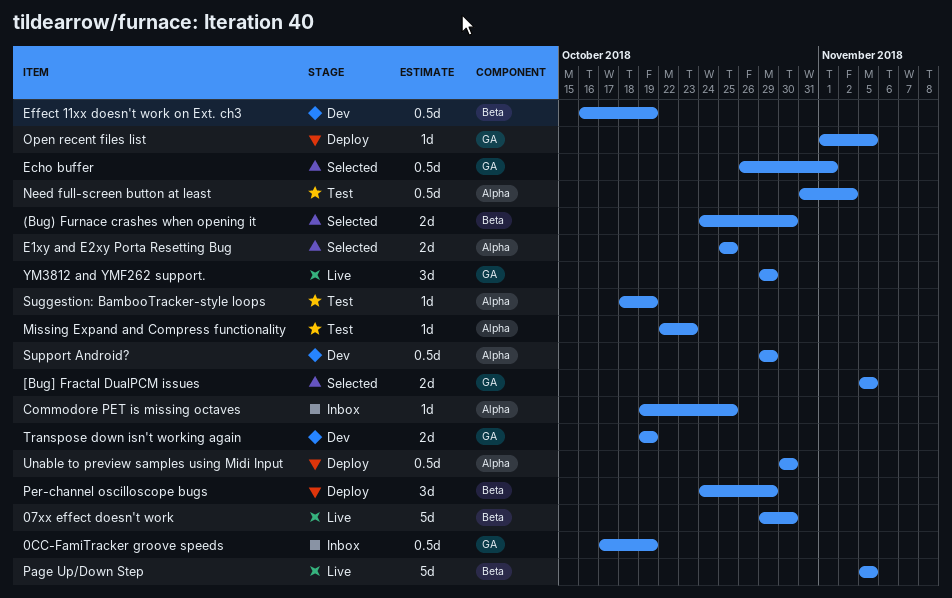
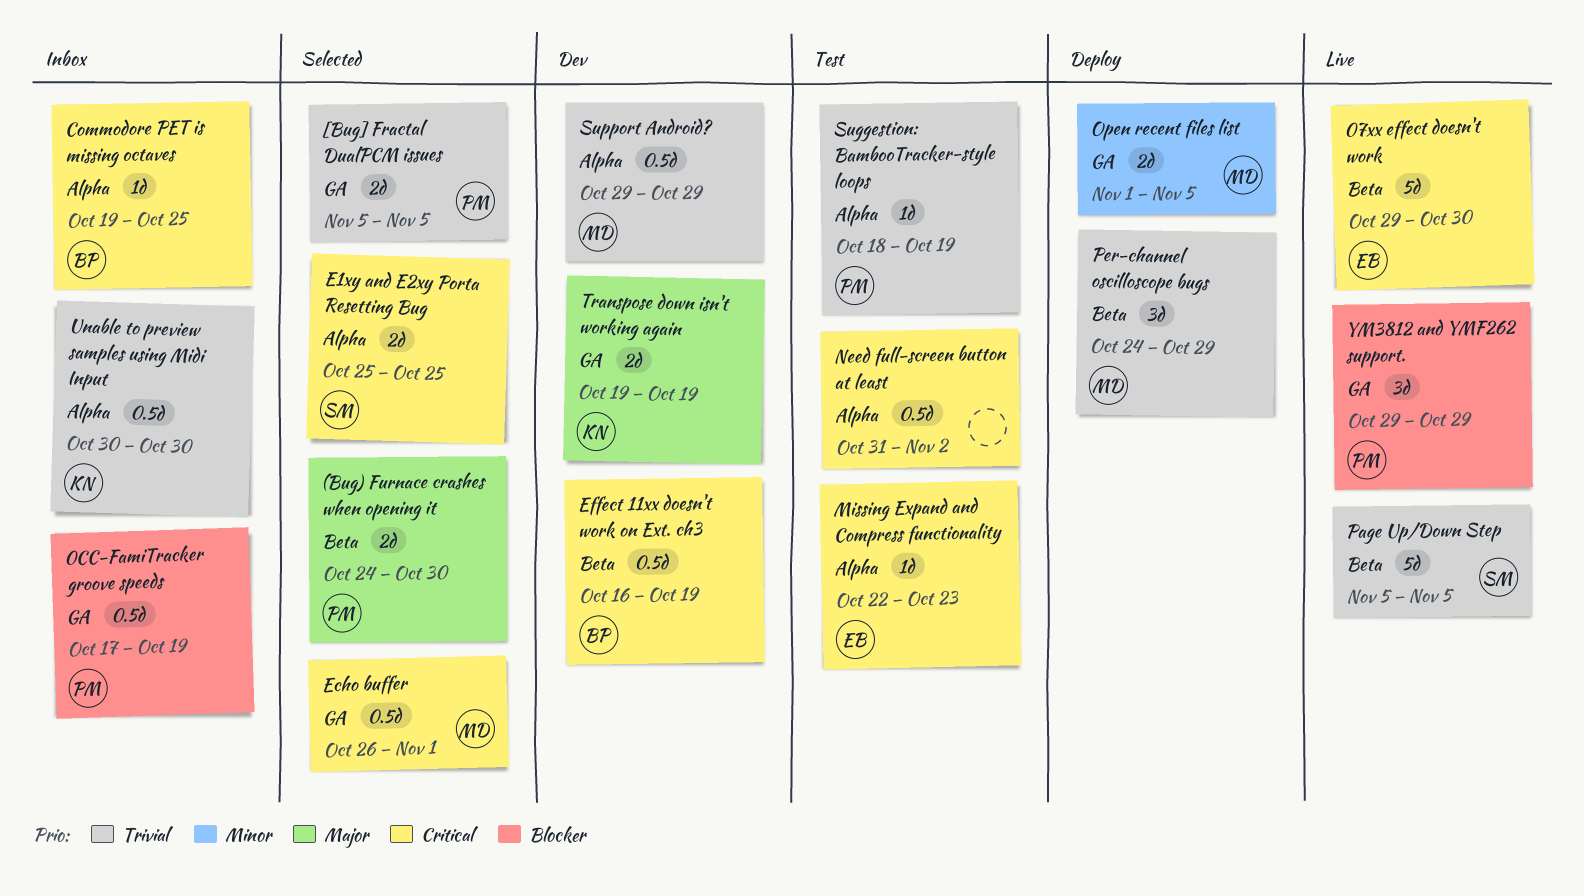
Open recent files list, estimate: 1d -> 2d
Unable to preview samples using Midi Input, status: Deploy -> Inbox

